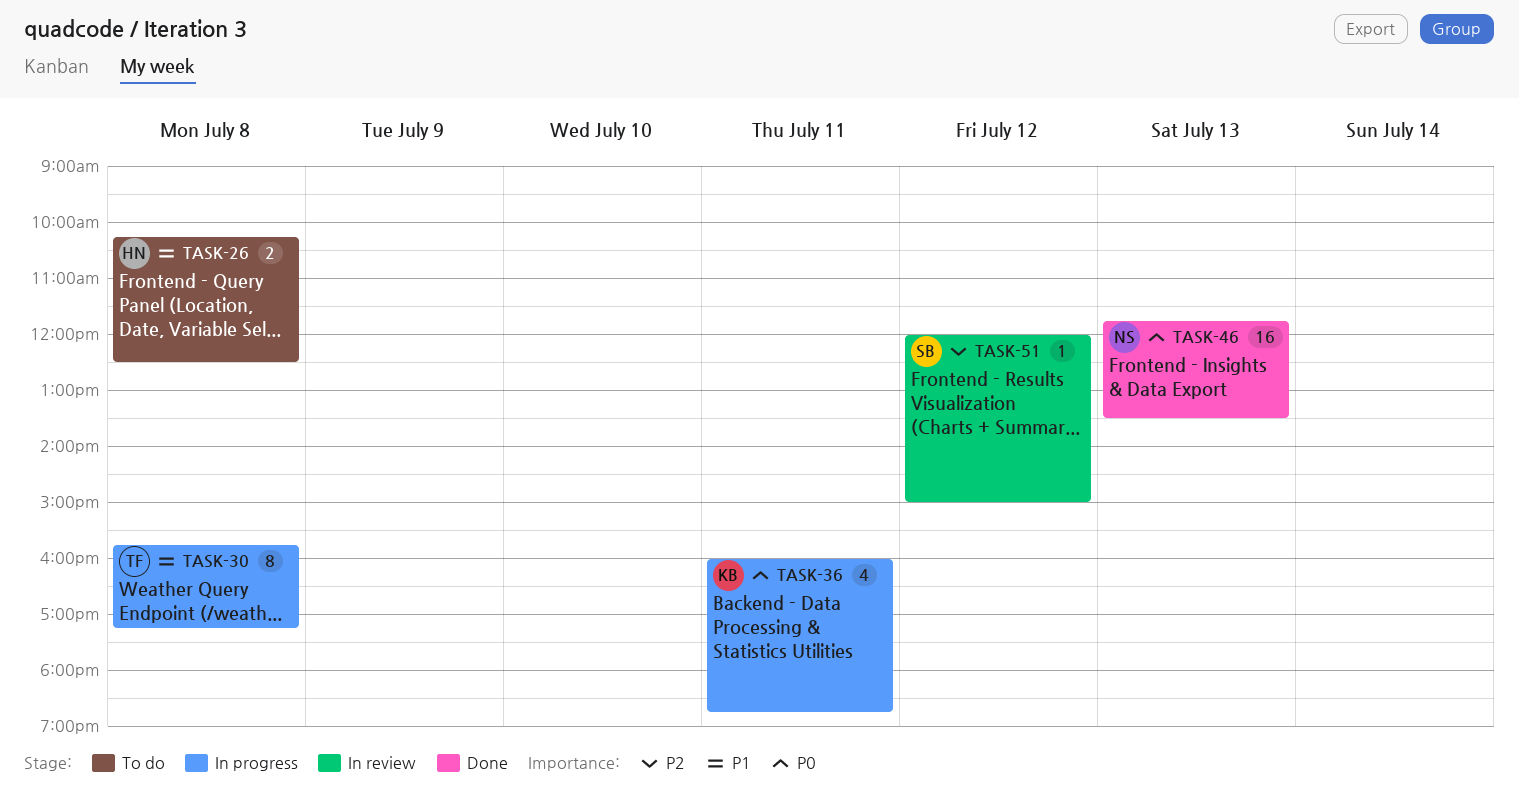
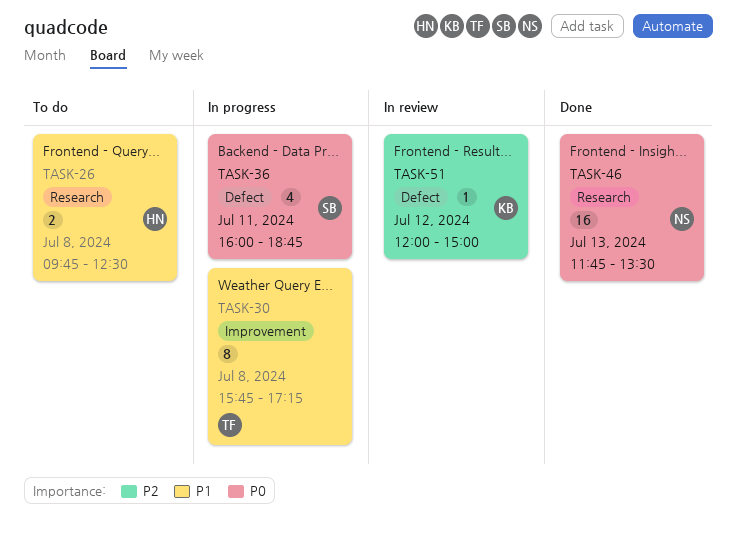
TASK-26, begins: 10:15 -> 09:45
TASK-36, owner: KB -> SB
TASK-51, owner: SB -> KB

